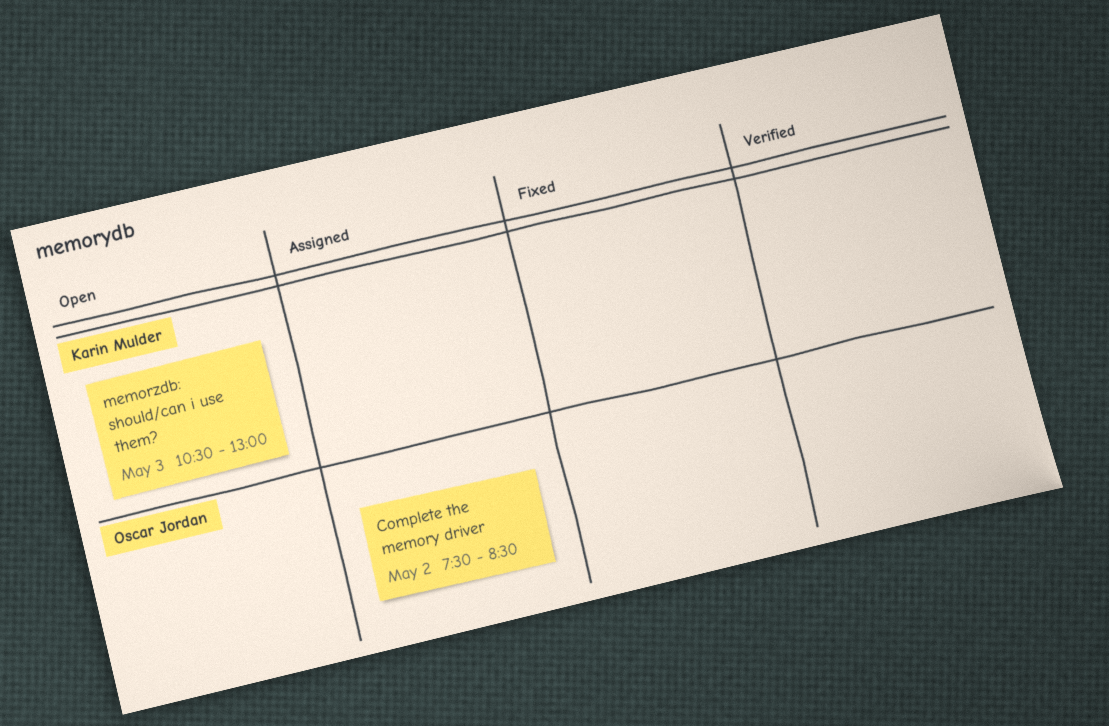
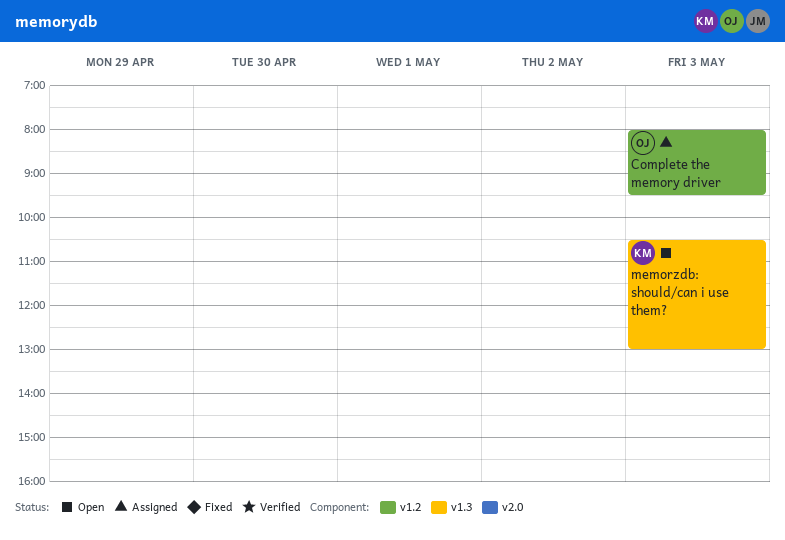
Complete the memory driver, day: May 2 -> May 3
Complete the memory driver, begins: 07:30 -> 08:00
Complete the memory driver, ends: 08:30 -> 09:30

